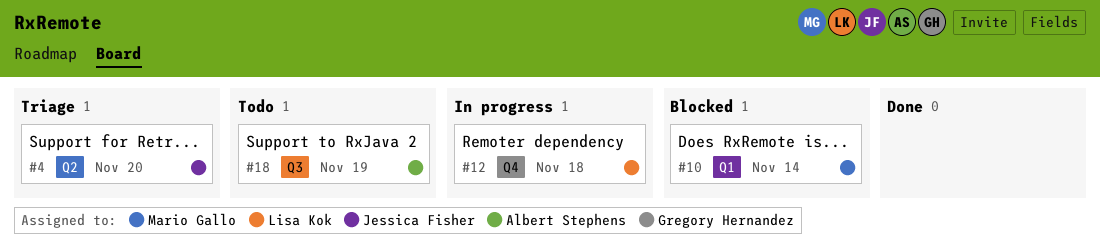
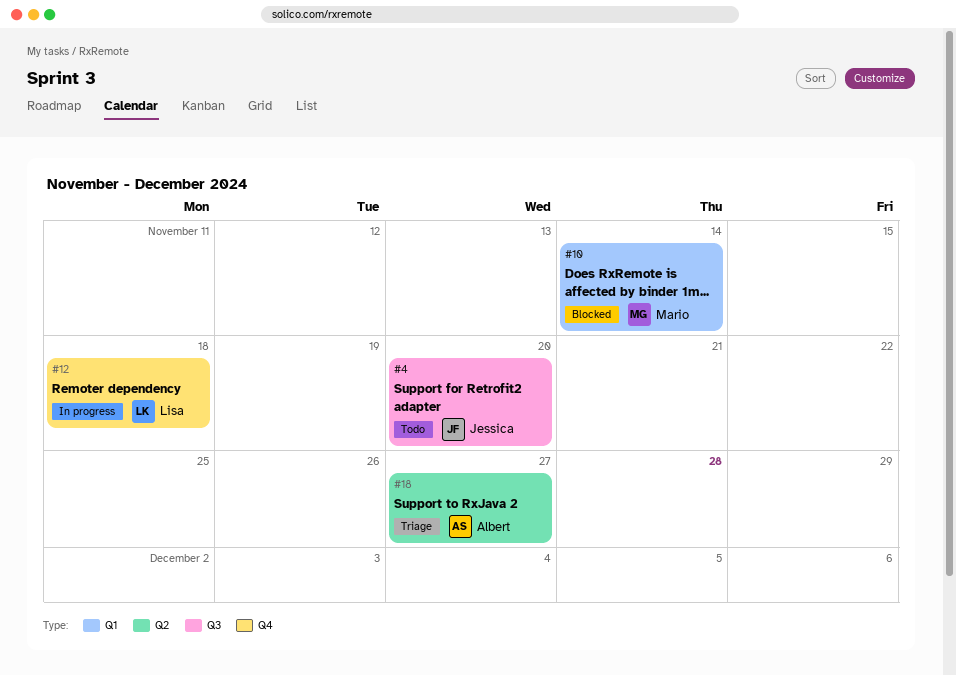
#4, status: Triage -> Todo
#4, label: Q2 -> Q3
#18, status: Todo -> Triage
#18, label: Q3 -> Q2
#18, due: Nov 19 -> Nov 27

